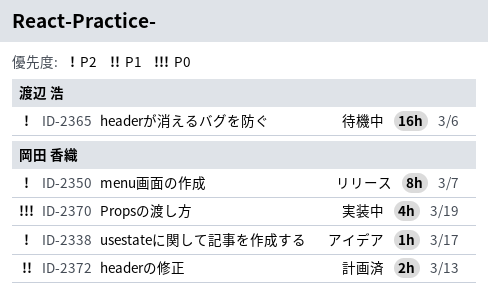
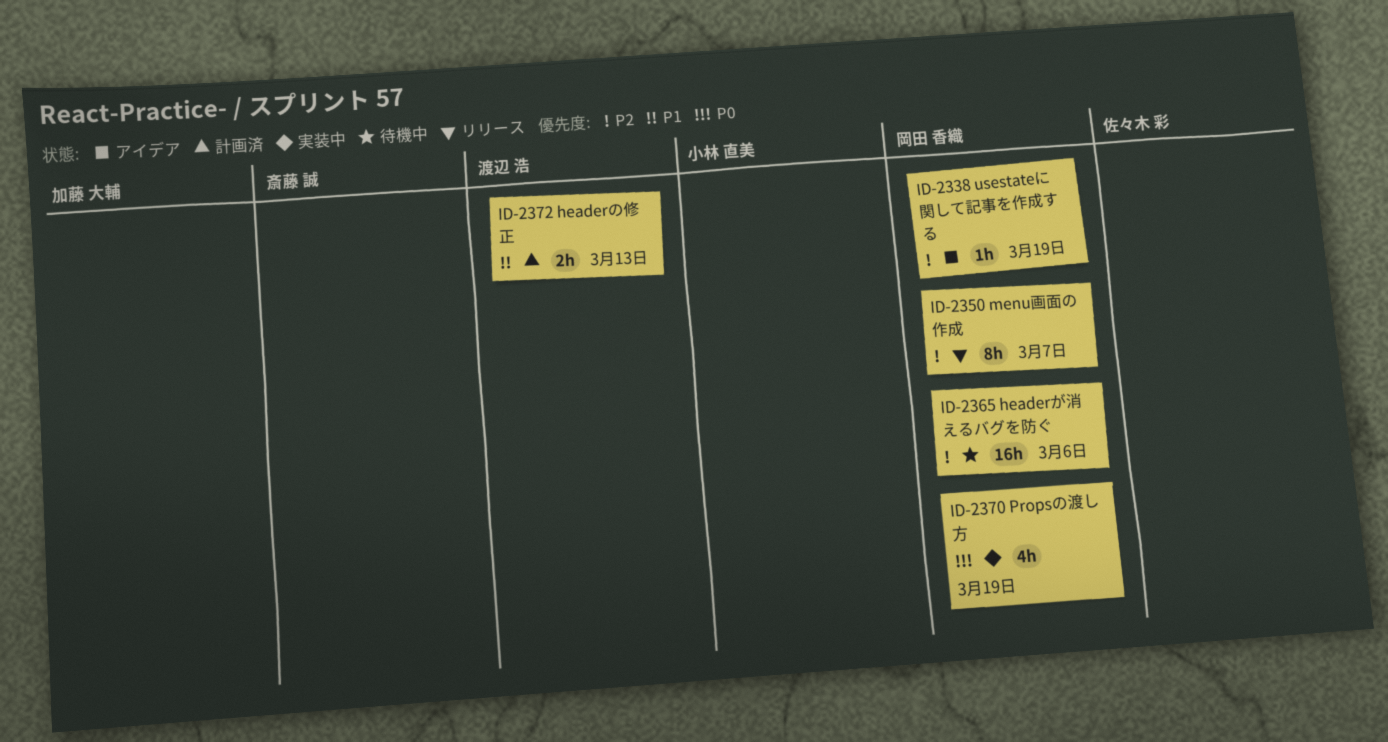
ID-2338, due: Mar 17 -> Mar 19
ID-2365, owner: 渡辺 浩 -> 岡田 香織
ID-2372, owner: 岡田 香織 -> 渡辺 浩

